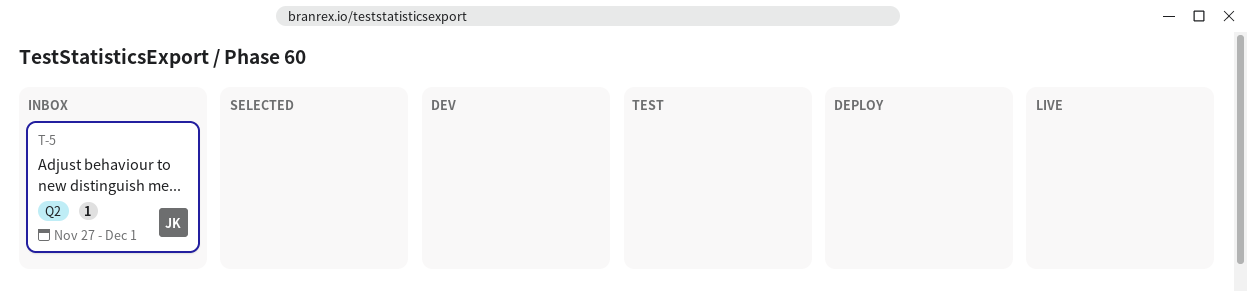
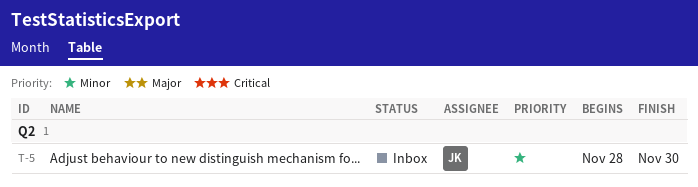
T-5, start: Nov 27 -> Nov 28
T-5, due: Dec 1 -> Nov 30

